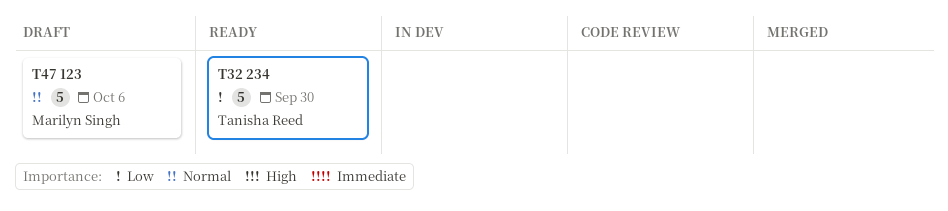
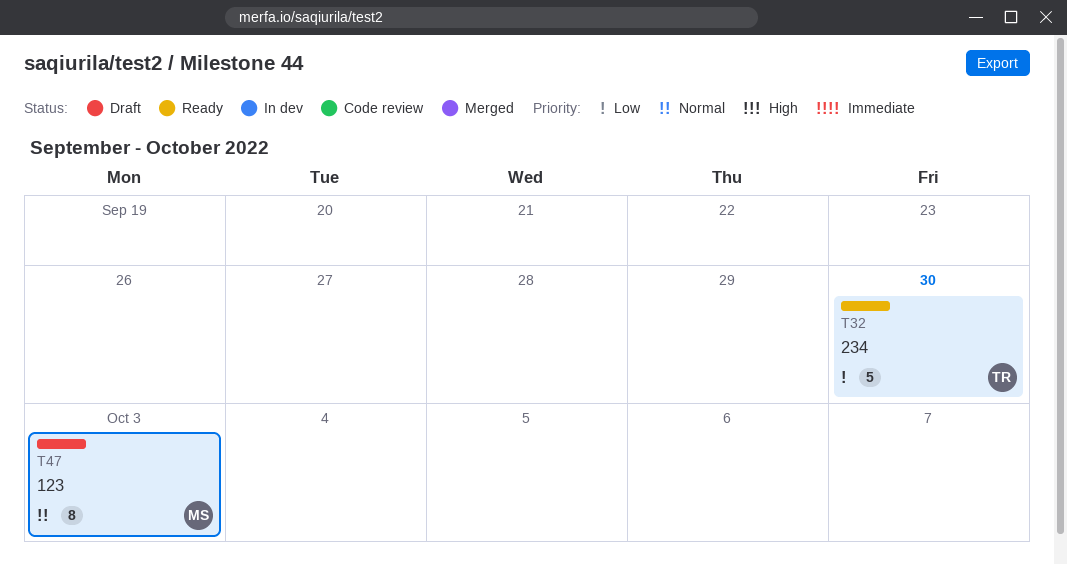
T47, estimate: 5 -> 8
T47, due: Oct 6 -> Oct 3

